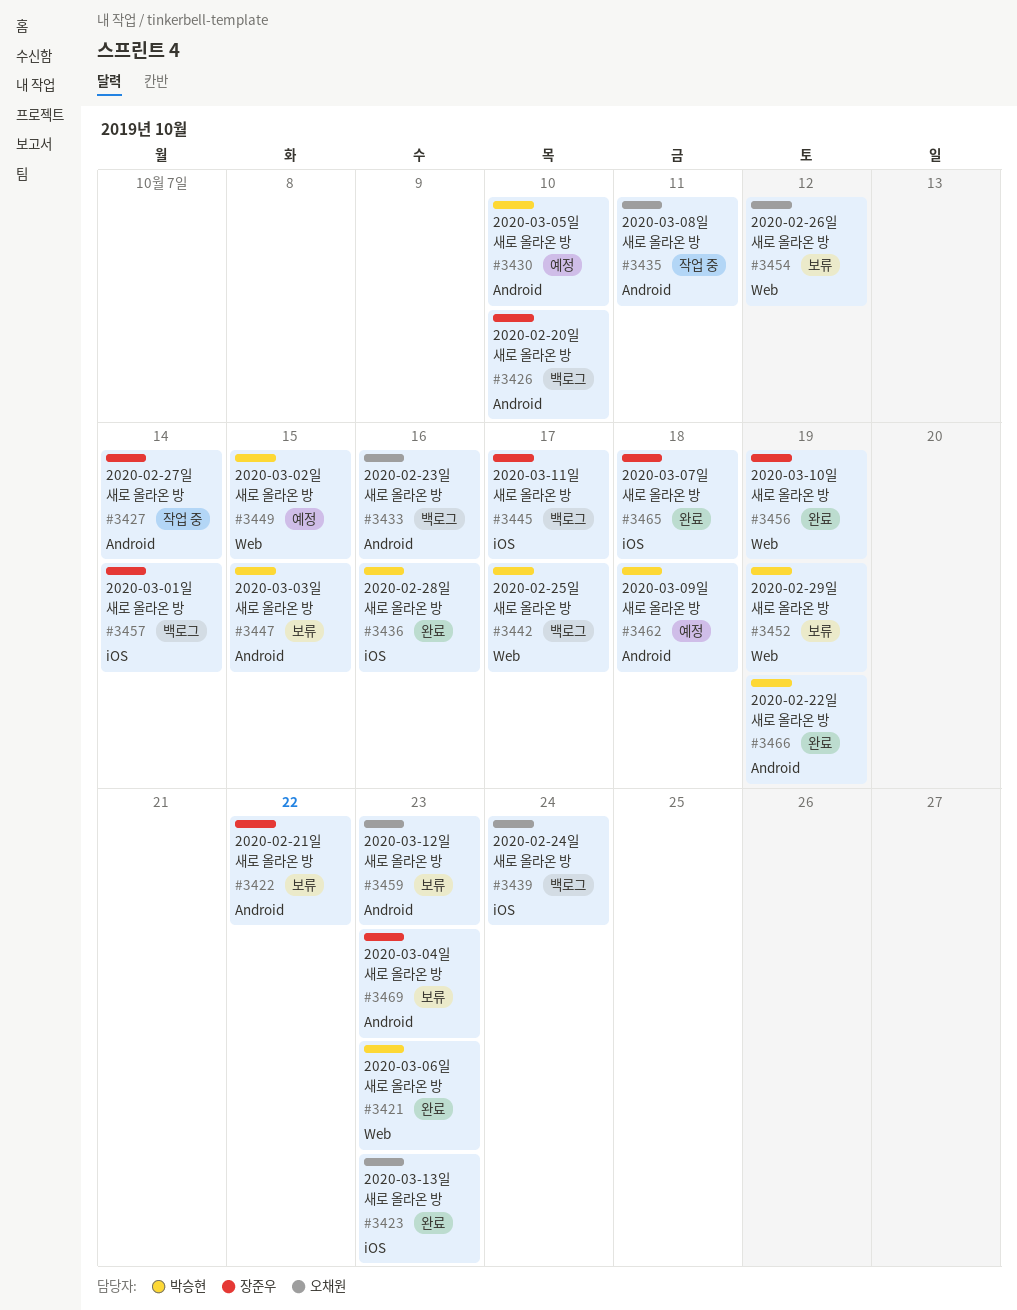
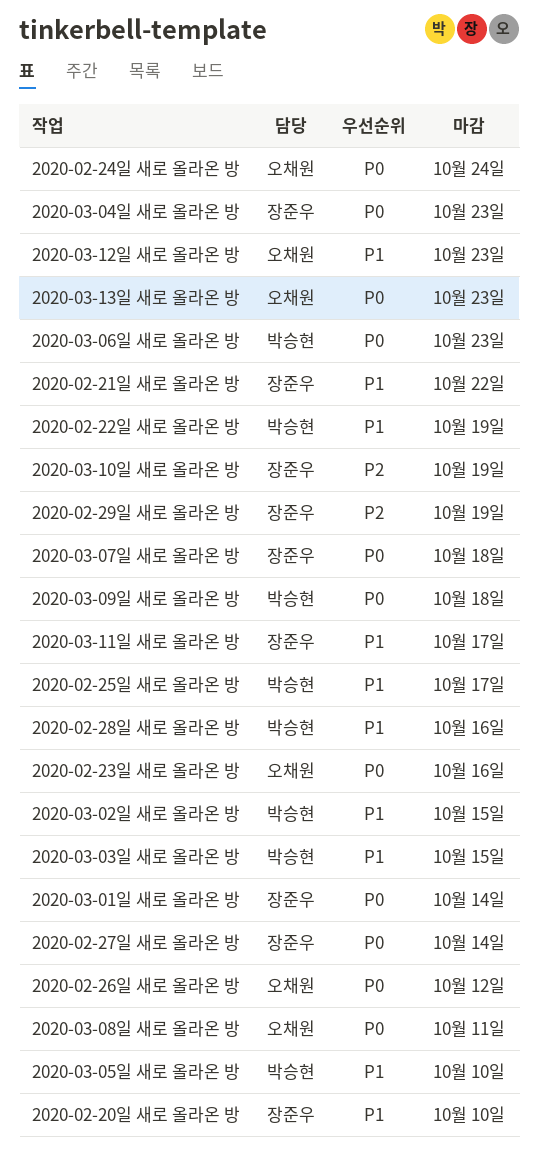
2020-02-29일 새로 올라온 방, owner: 박승현 -> 장준우

